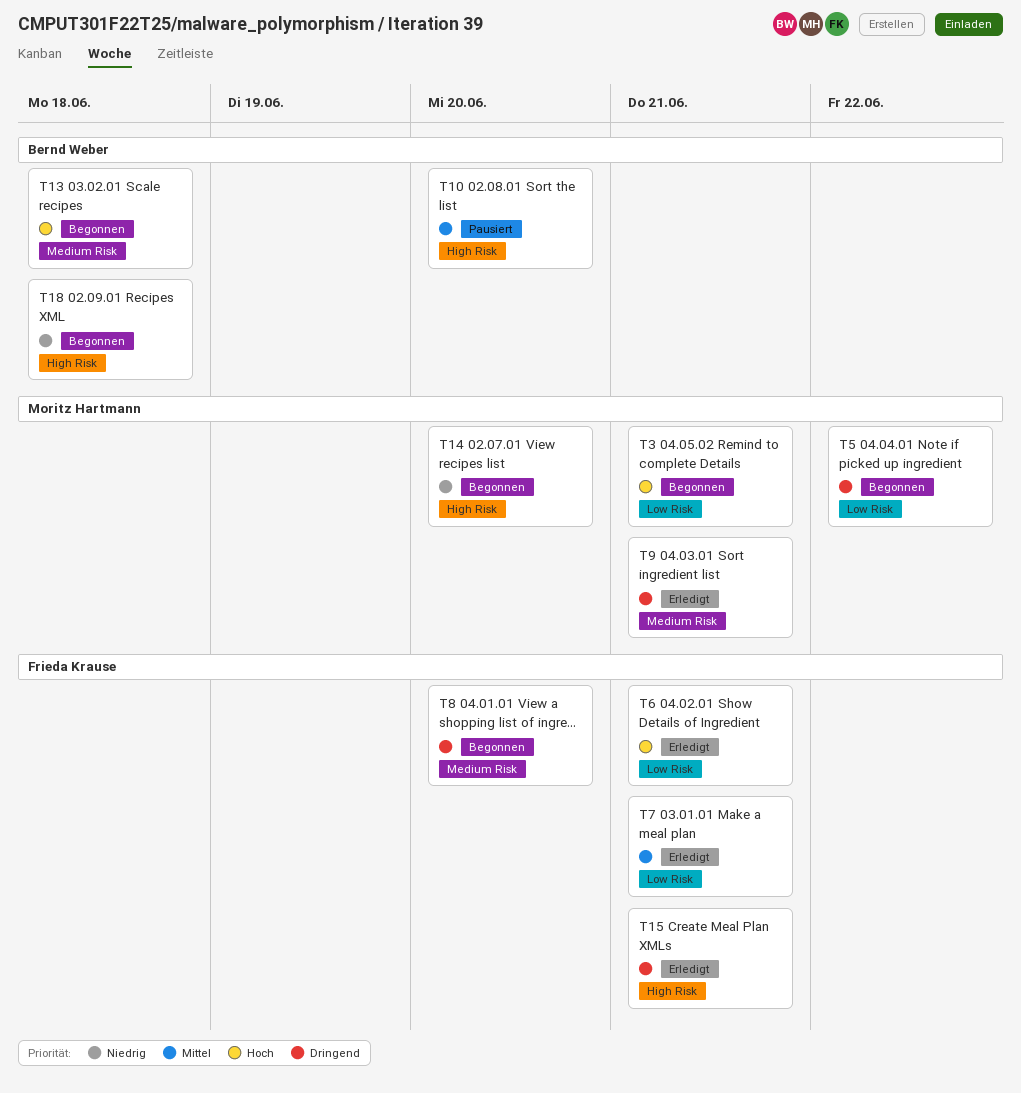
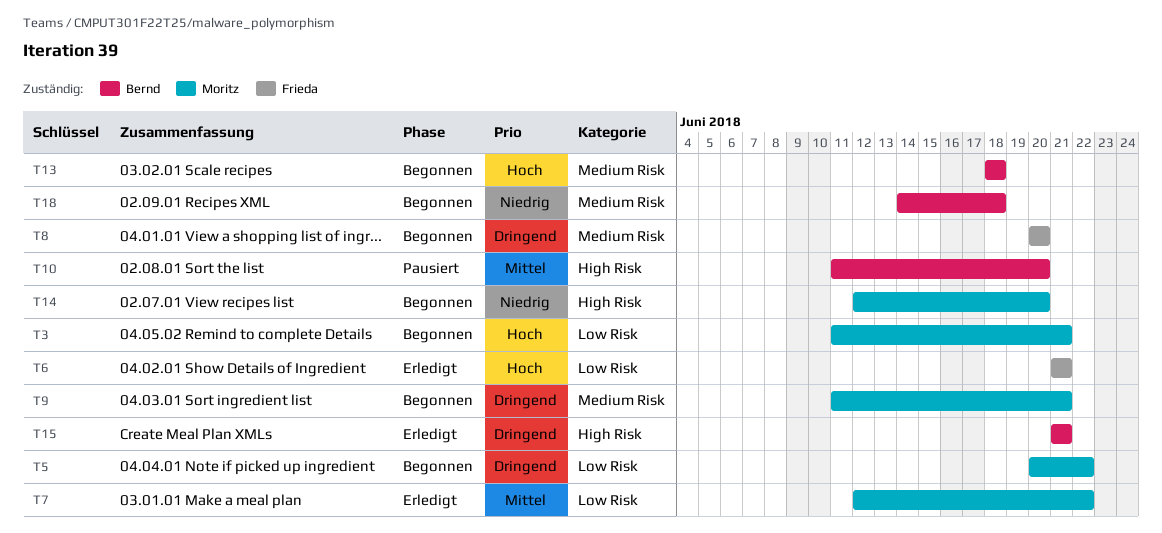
T7, owner: Frieda Krause -> Moritz Hartmann
T7, due: Jun 21 -> Jun 22
T9, status: Erledigt -> Begonnen
T15, owner: Frieda Krause -> Bernd Weber
T18, label: High Risk -> Medium Risk

